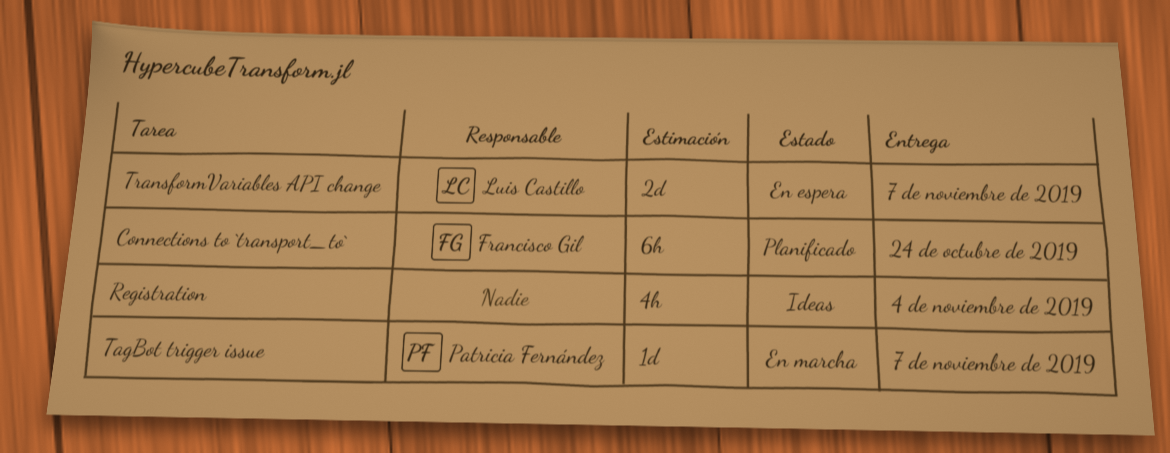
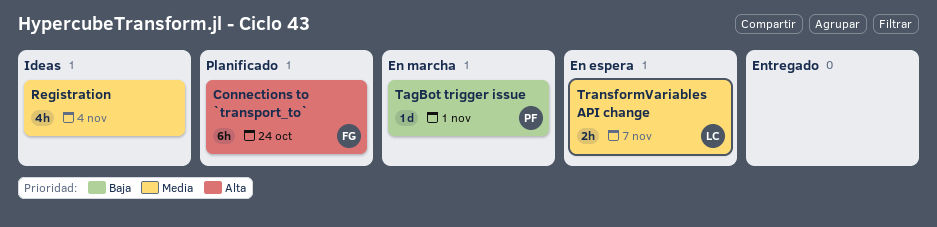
TagBot trigger issue, due: Nov 7 -> Nov 1
TransformVariables API change, estimate: 2d -> 2h

